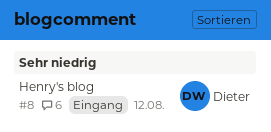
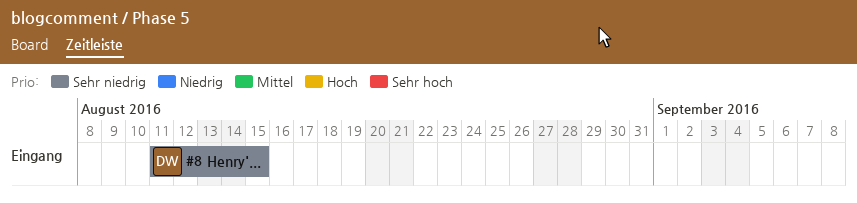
#8, due: Aug 12 -> Aug 15

